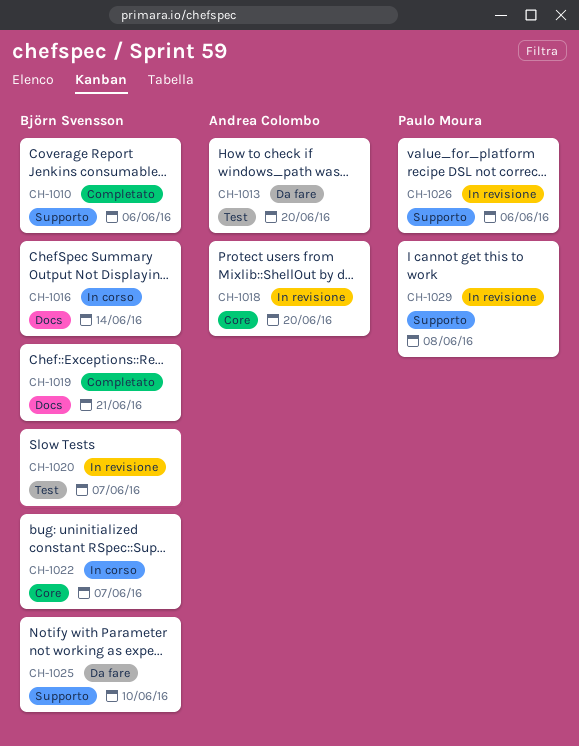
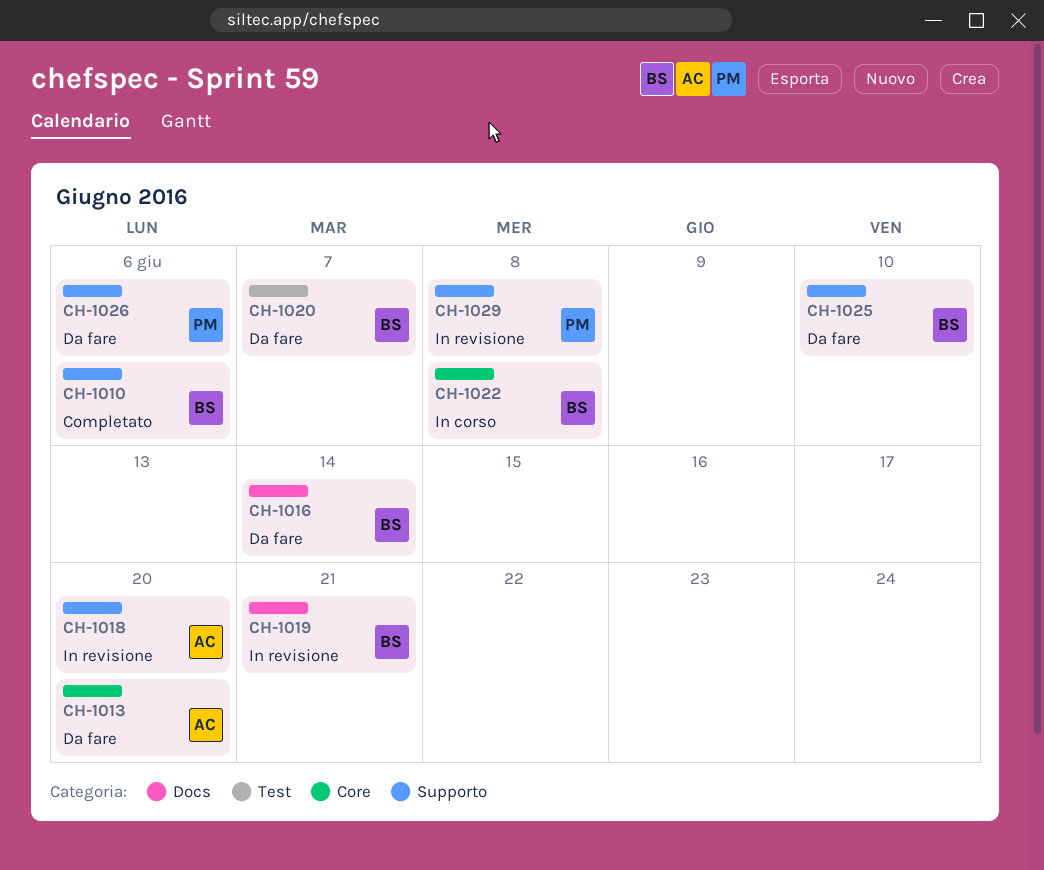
CH-1013, label: Test -> Core
CH-1016, status: In corso -> Da fare
CH-1018, label: Core -> Supporto
CH-1019, status: Completato -> In revisione
CH-1020, status: In revisione -> Da fare
CH-1022, due: Jun 7 -> Jun 8
CH-1026, status: In revisione -> Da fare

